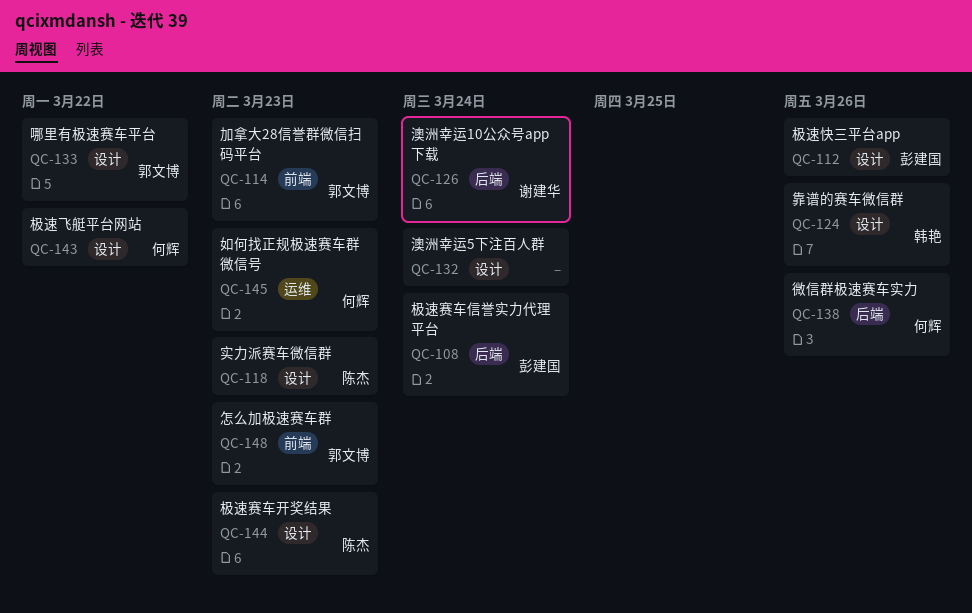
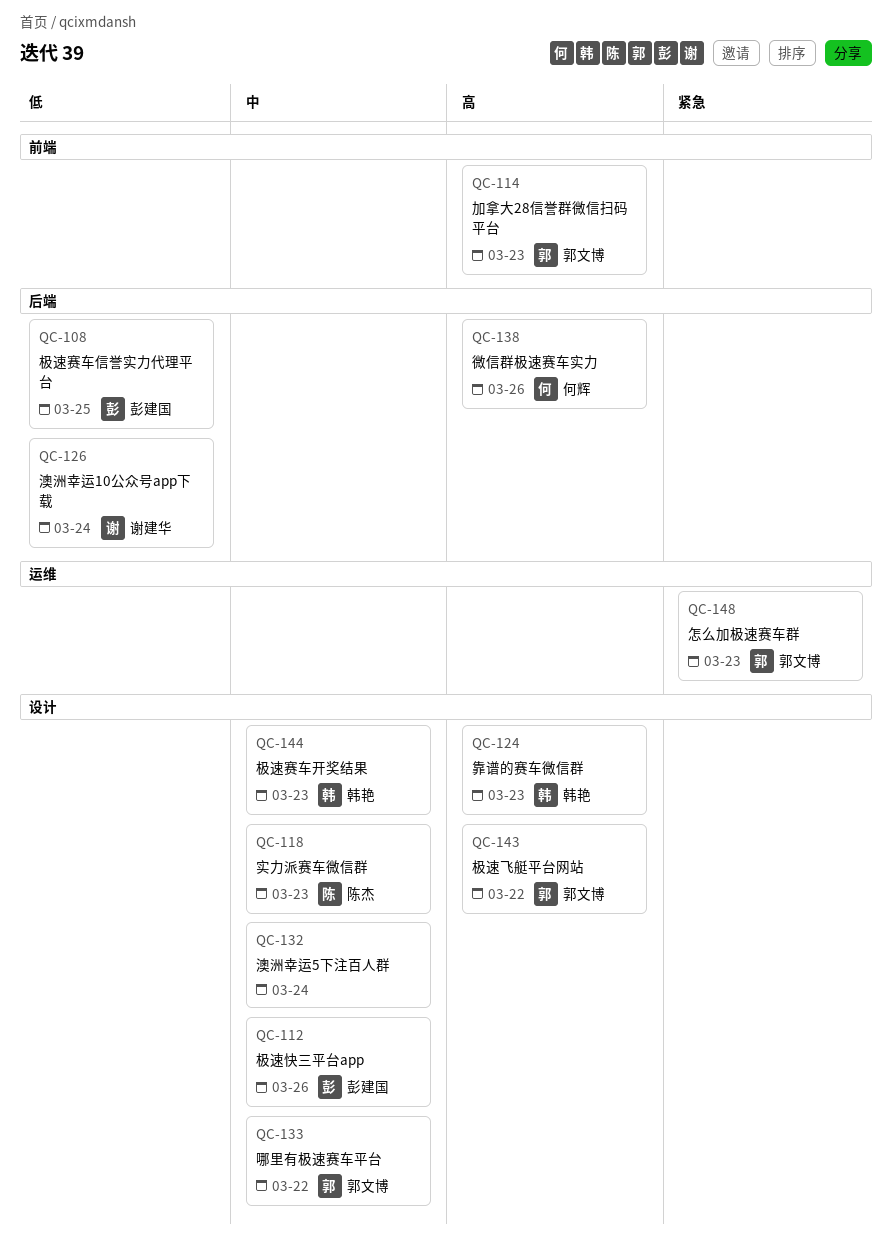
QC-108, due: Mar 24 -> Mar 25
QC-124, due: Mar 26 -> Mar 23
QC-143, owner: 何辉 -> 郭文博
QC-144, owner: 陈杰 -> 韩艳
QC-145: present -> none
QC-148, label: 前端 -> 运维

